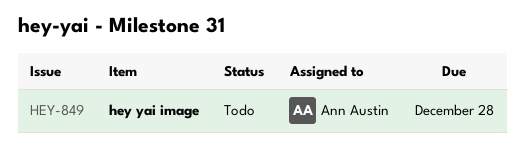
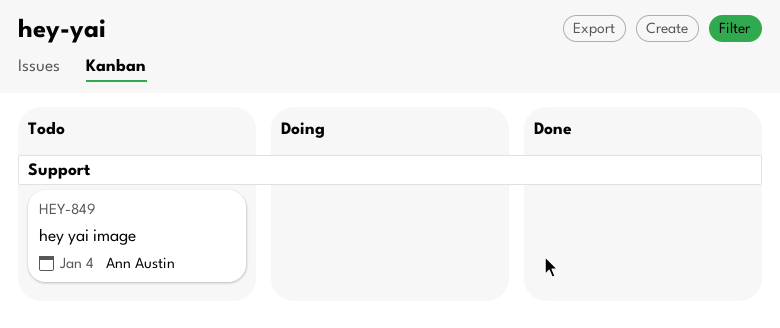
HEY-849, due: Dec 28 -> Jan 4

